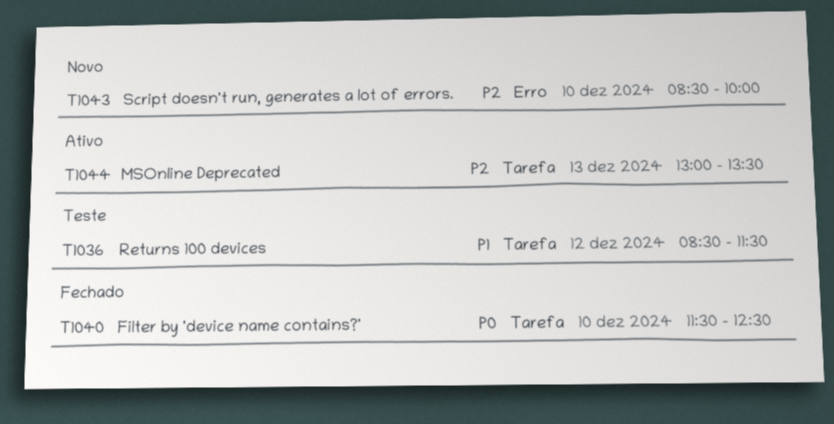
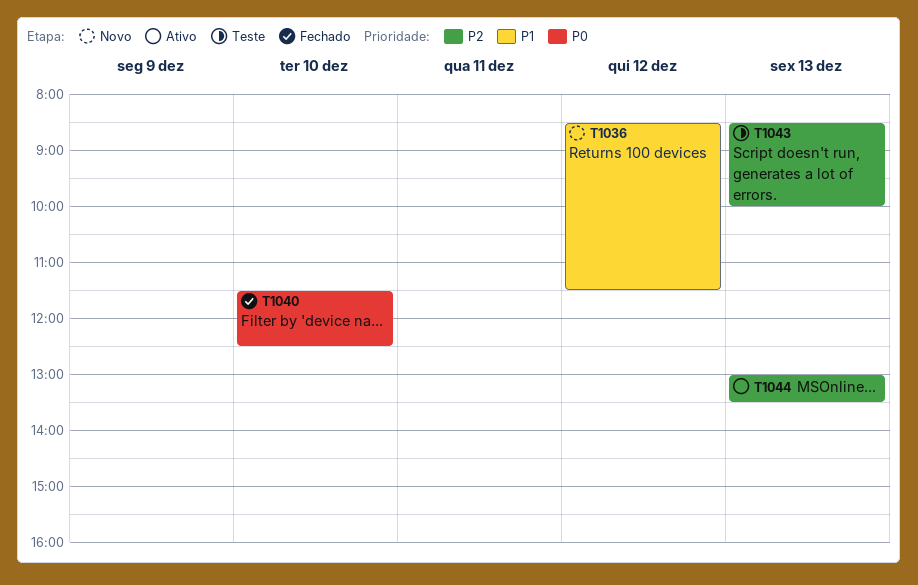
T1036, status: Teste -> Novo
T1043, status: Novo -> Teste
T1043, day: Dec 10 -> Dec 13

